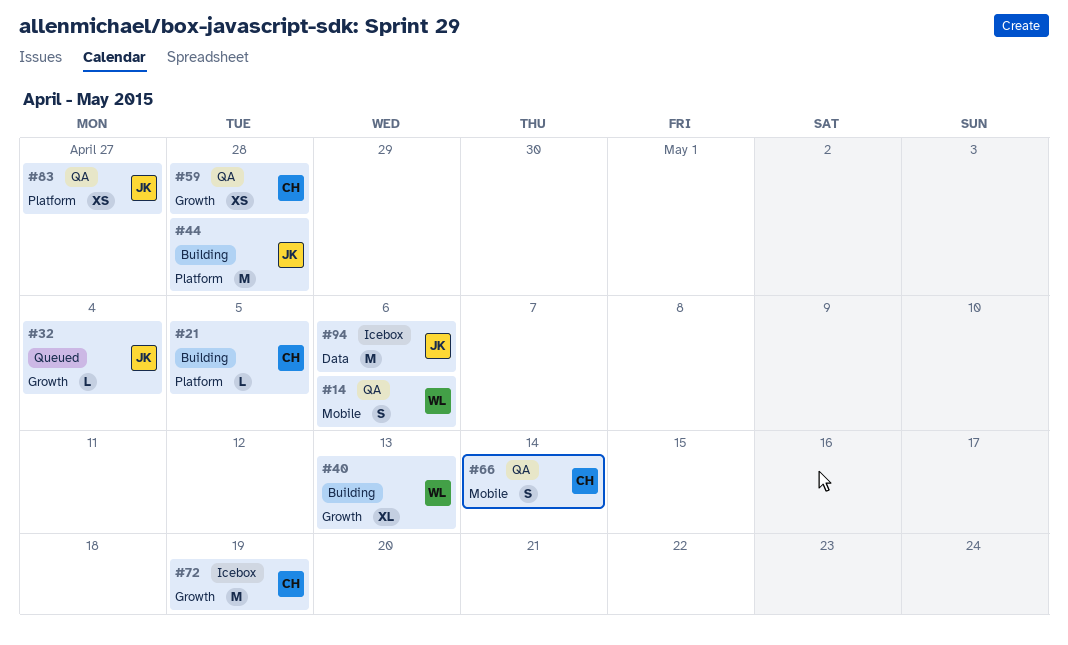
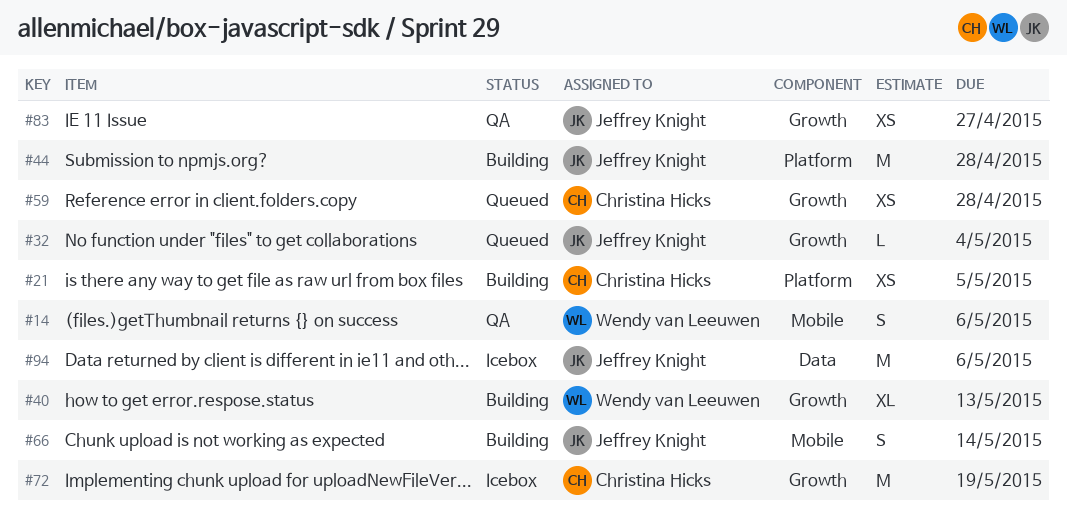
#21, estimate: L -> XS
#59, status: QA -> Queued
#66, status: QA -> Building
#66, owner: Christina Hicks -> Jeffrey Knight
#83, label: Platform -> Growth

